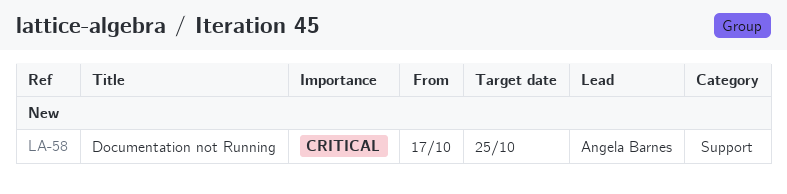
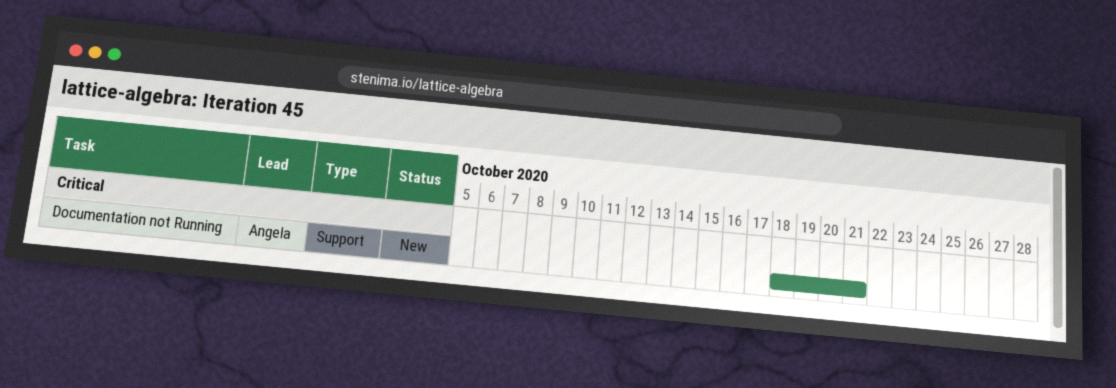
Documentation not Running, start: Oct 17 -> Oct 18
Documentation not Running, due: Oct 25 -> Oct 21

